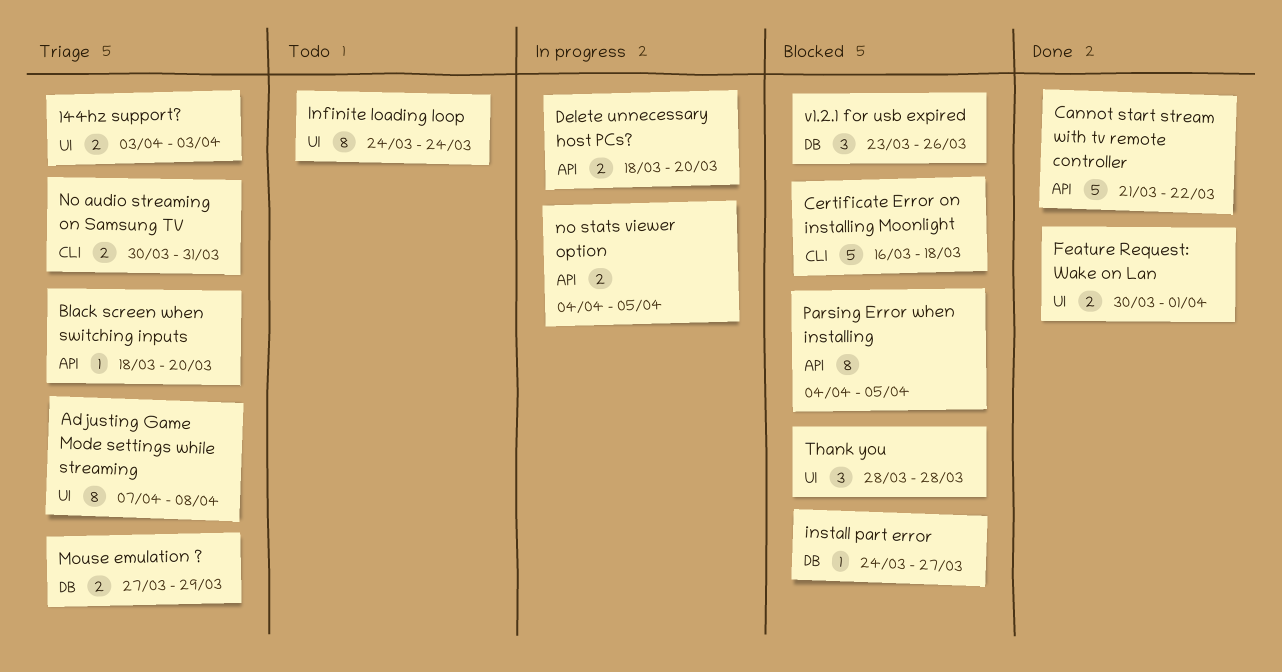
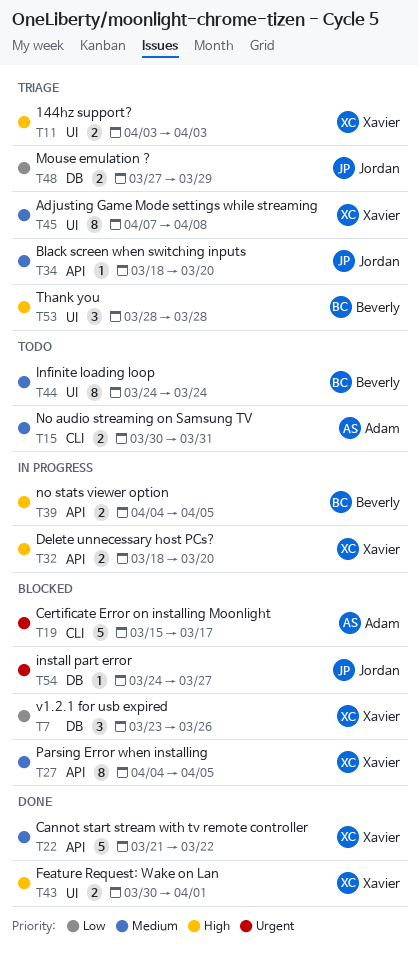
Certificate Error on installing Moonlight, start: Mar 16 -> Mar 15
Certificate Error on installing Moonlight, due: Mar 18 -> Mar 17
No audio streaming on Samsung TV, status: Triage -> Todo
Thank you, status: Blocked -> Triage

